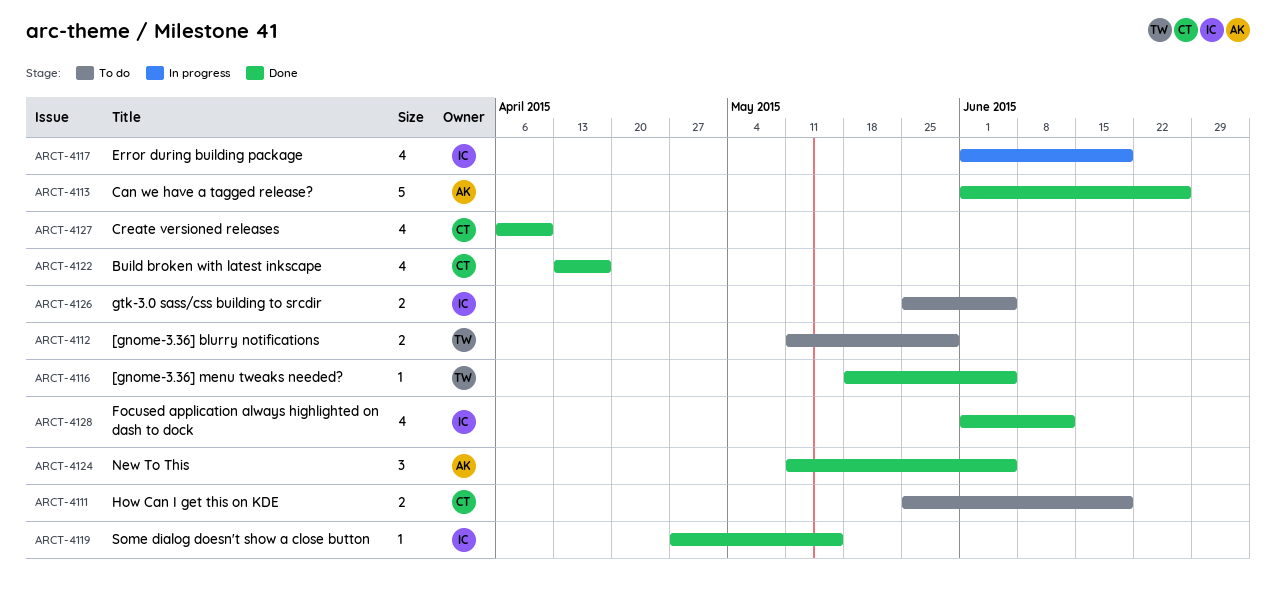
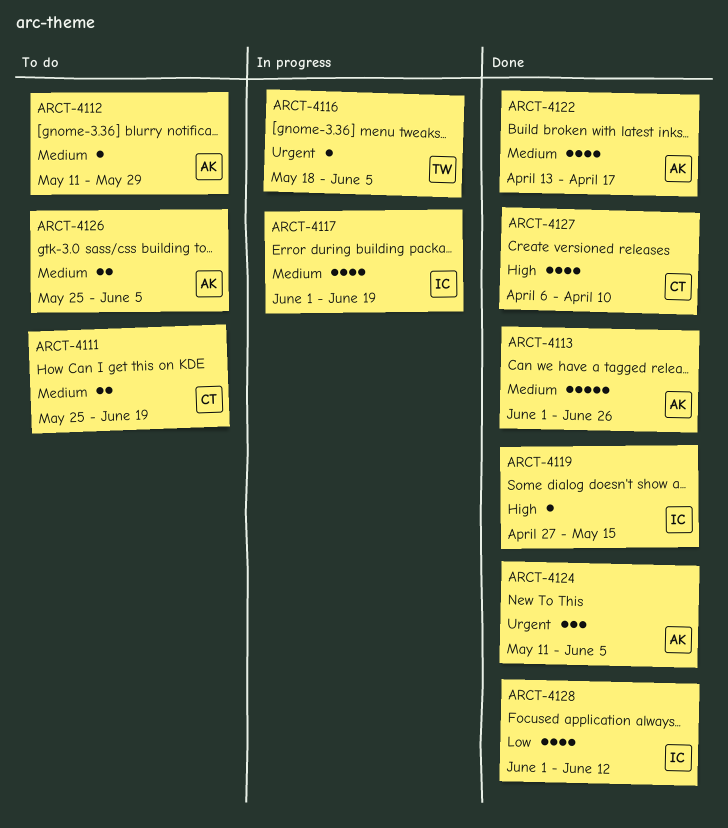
ARCT-4112, owner: TW -> AK
ARCT-4112, estimate: 2 -> 1
ARCT-4116, status: Done -> In progress
ARCT-4122, owner: CT -> AK
ARCT-4126, owner: IC -> AK

